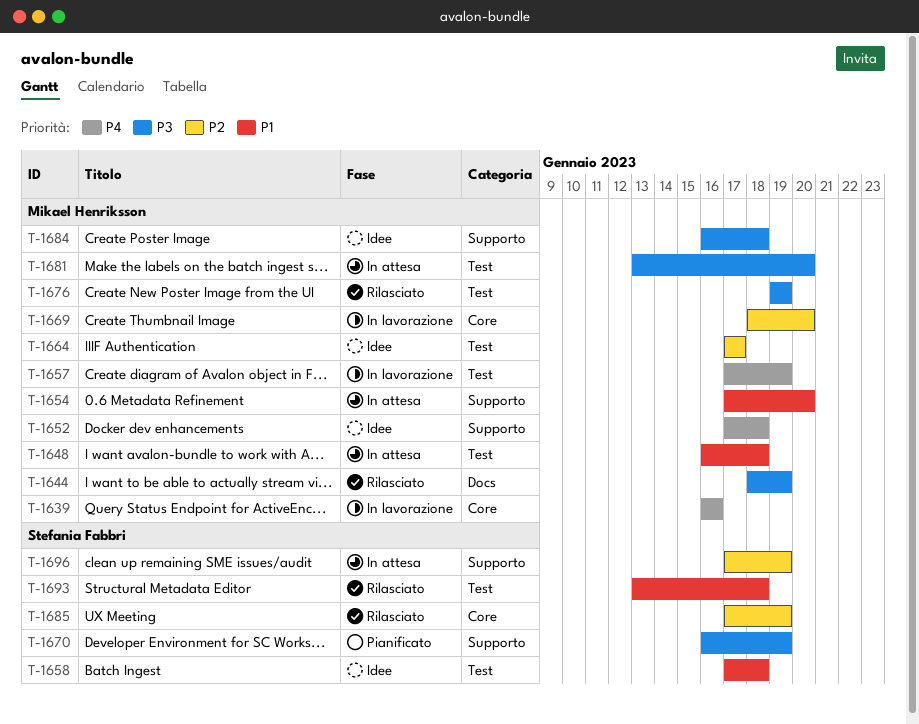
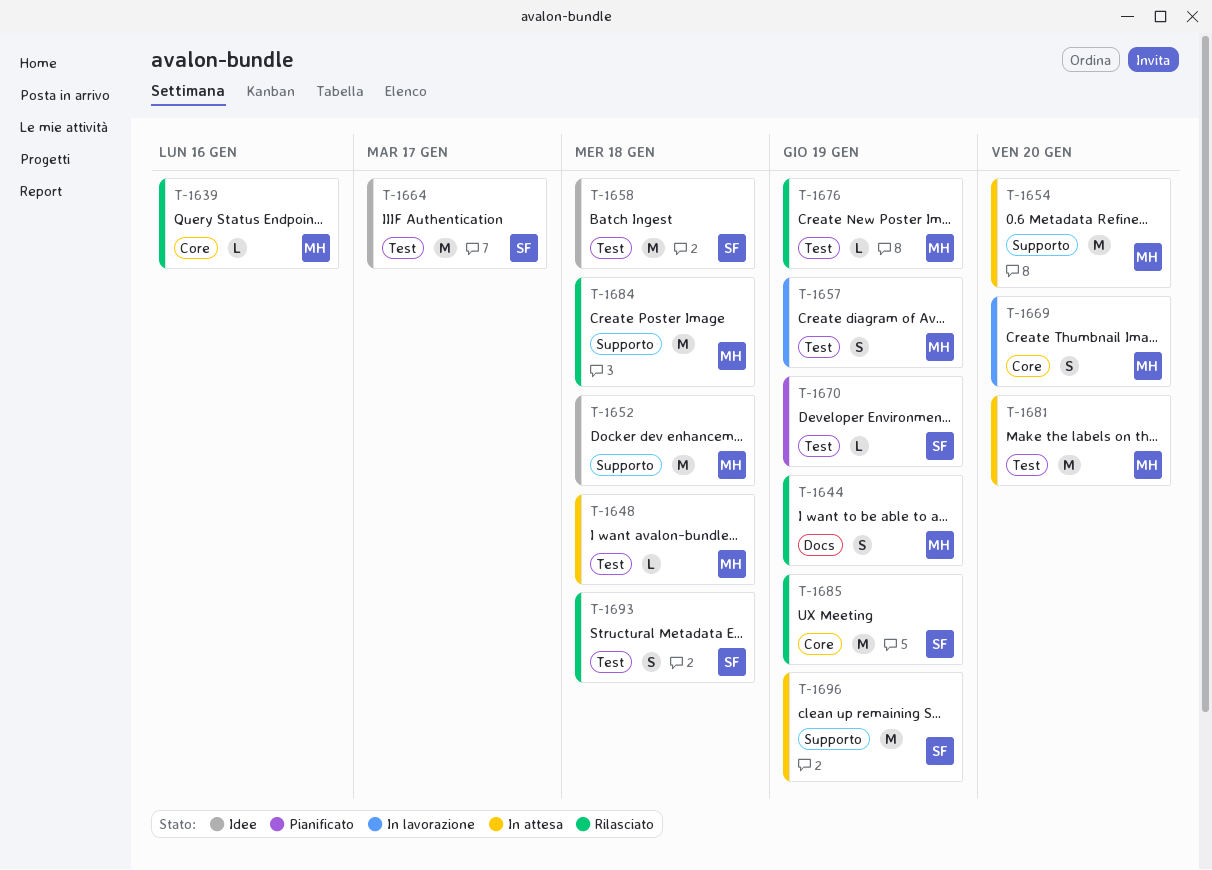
T-1639, status: In lavorazione -> Rilasciato
T-1664, owner: Mikael Henriksson -> Stefania Fabbri
T-1670, label: Supporto -> Test
T-1684, status: Idee -> Rilasciato

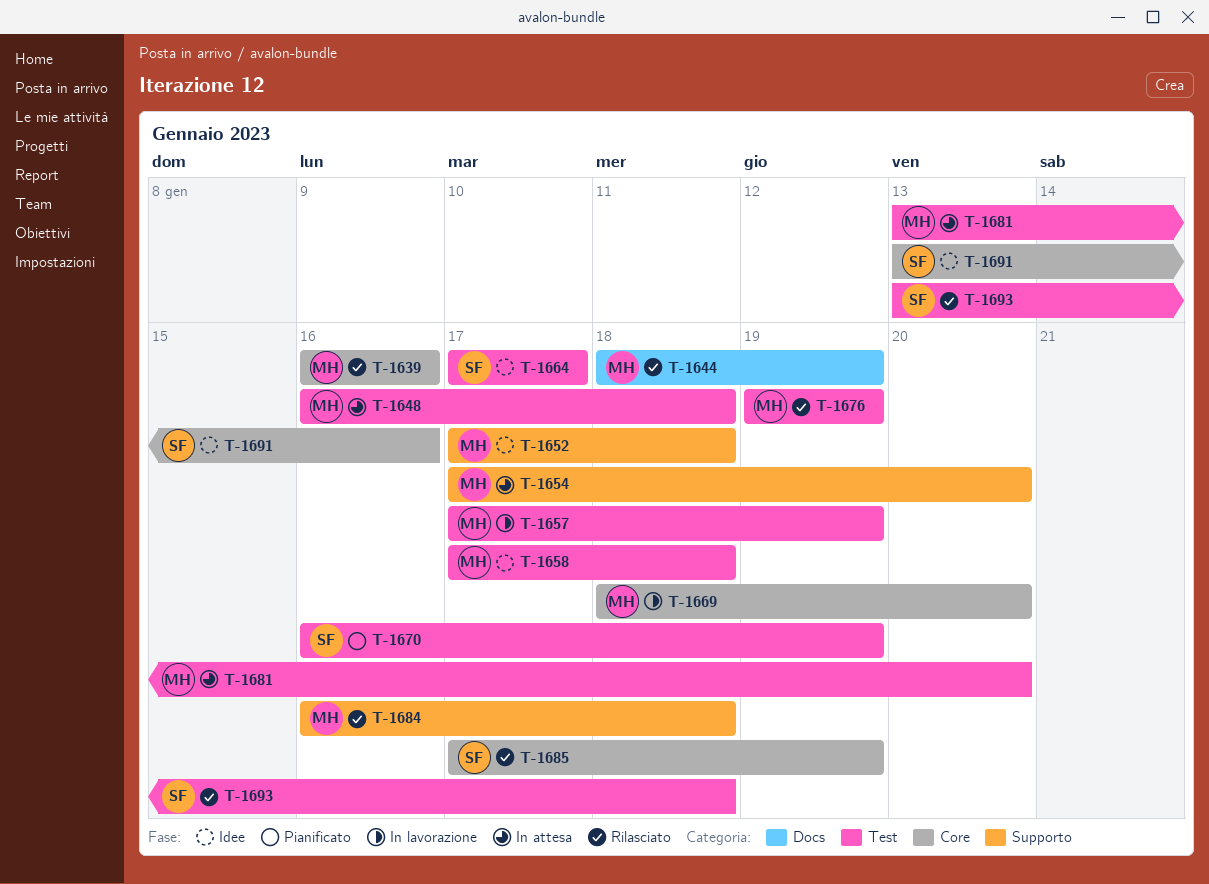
T-1658, owner: SF -> MH
T-1691: none -> present
T-1696: present -> none

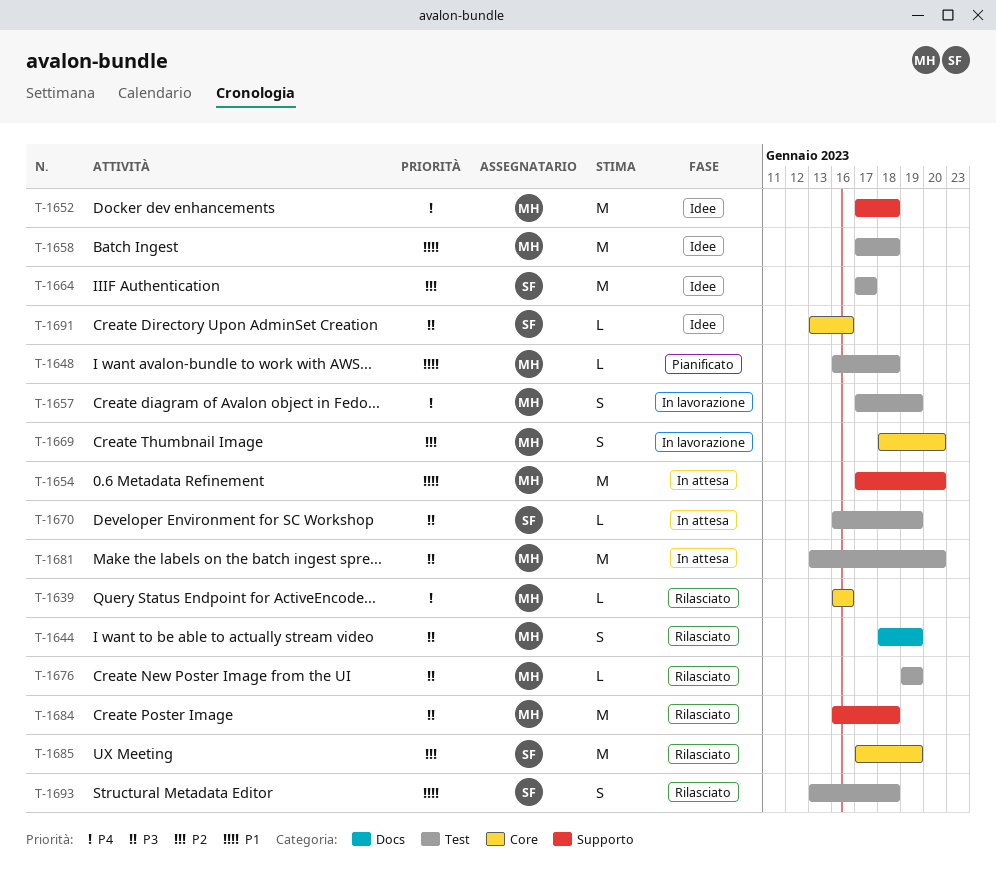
T-1648, status: In attesa -> Pianificato
T-1670, status: Pianificato -> In attesa

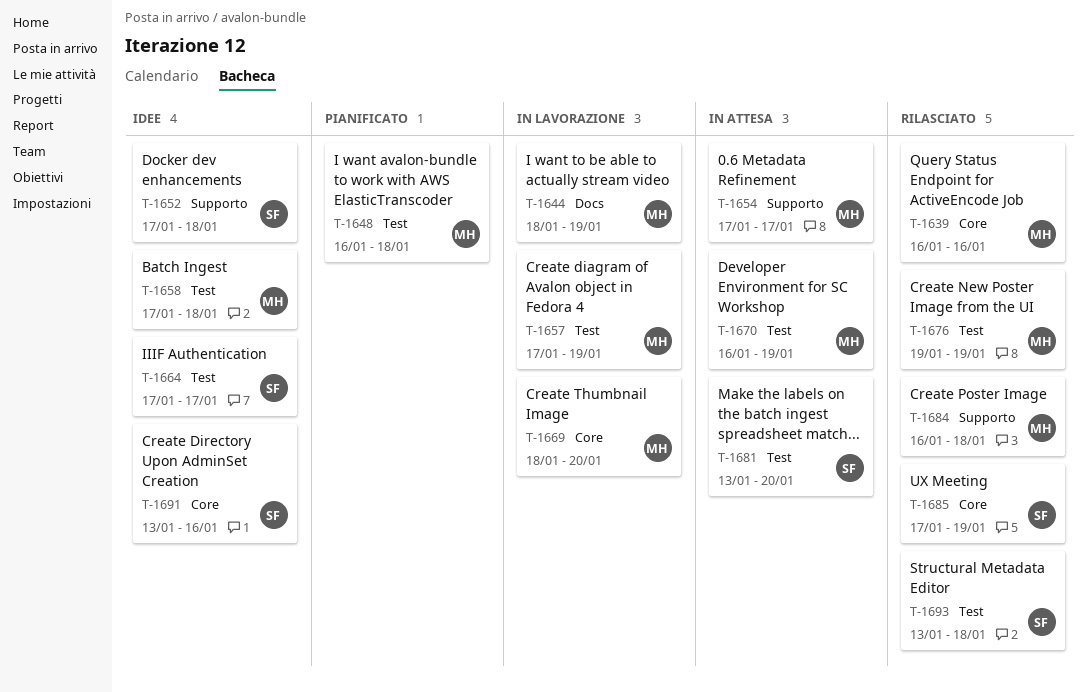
T-1644, status: Rilasciato -> In lavorazione
T-1652, owner: MH -> SF
T-1654, due: Jan 20 -> Jan 17
T-1670, owner: SF -> MH
T-1681, owner: MH -> SF

